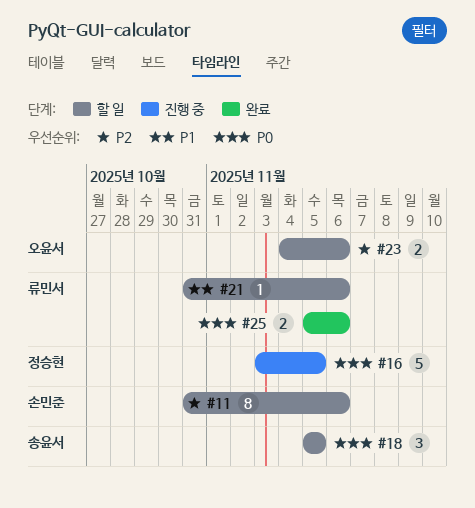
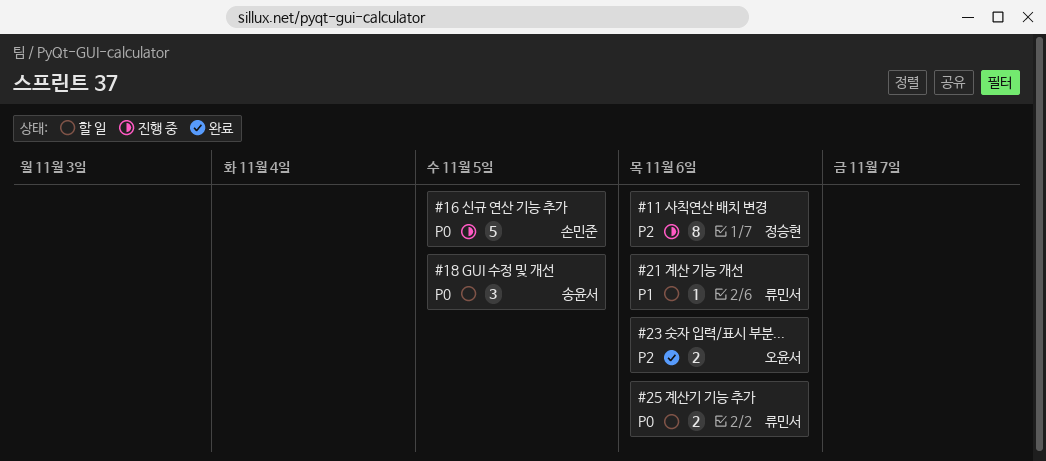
#11, status: 할 일 -> 진행 중
#11, owner: 손민준 -> 정승현
#16, owner: 정승현 -> 손민준
#23, status: 할 일 -> 완료
#25, status: 완료 -> 할 일

